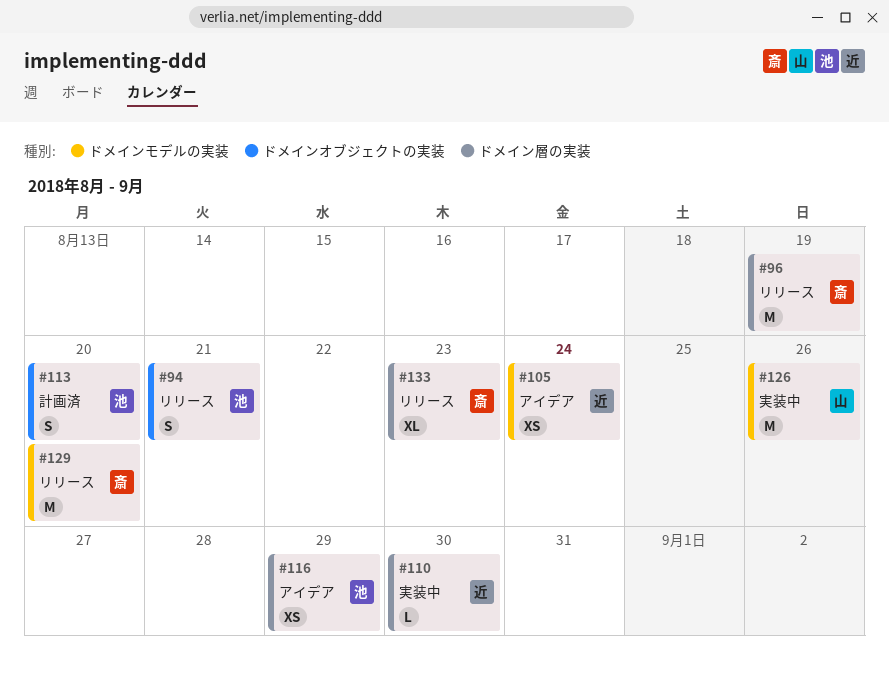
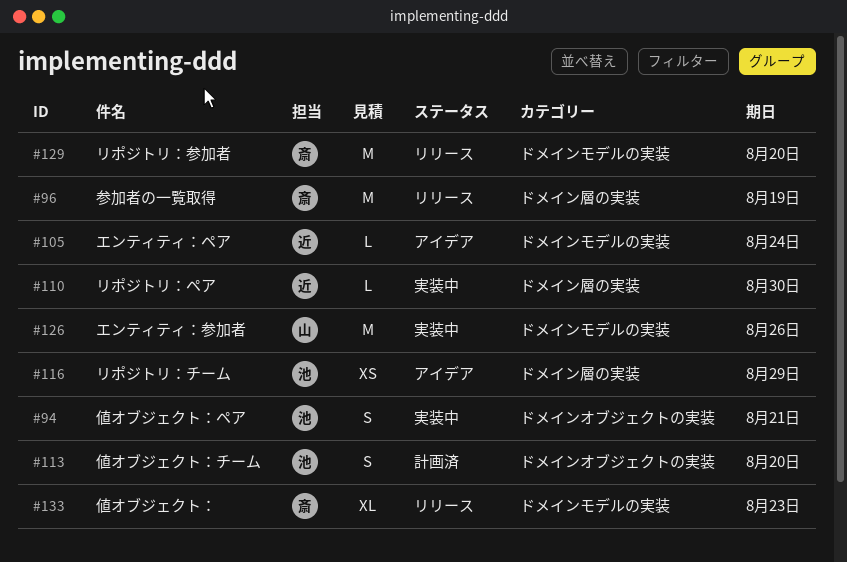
#94, status: リリース -> 実装中
#105, estimate: XS -> L
#133, label: ドメイン層の実装 -> ドメインモデルの実装

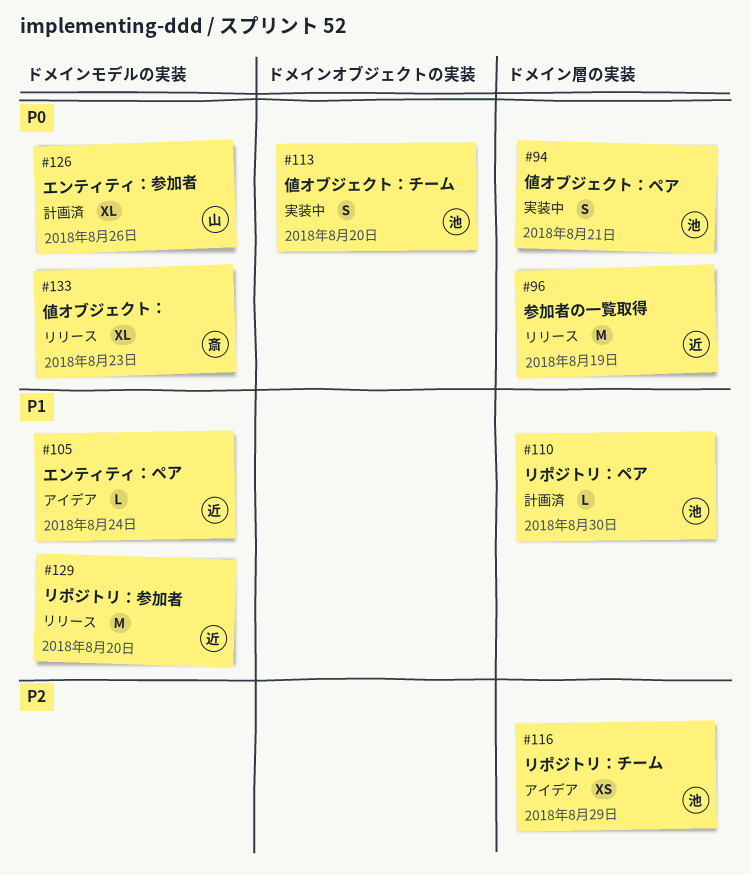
#94, label: ドメインオブジェクトの実装 -> ドメイン層の実装
#96, owner: 斎 -> 近
#110, status: 実装中 -> 計画済
#110, owner: 近 -> 池
#113, status: 計画済 -> 実装中
#126, status: 実装中 -> 計画済
#126, estimate: M -> XL
#129, owner: 斎 -> 近

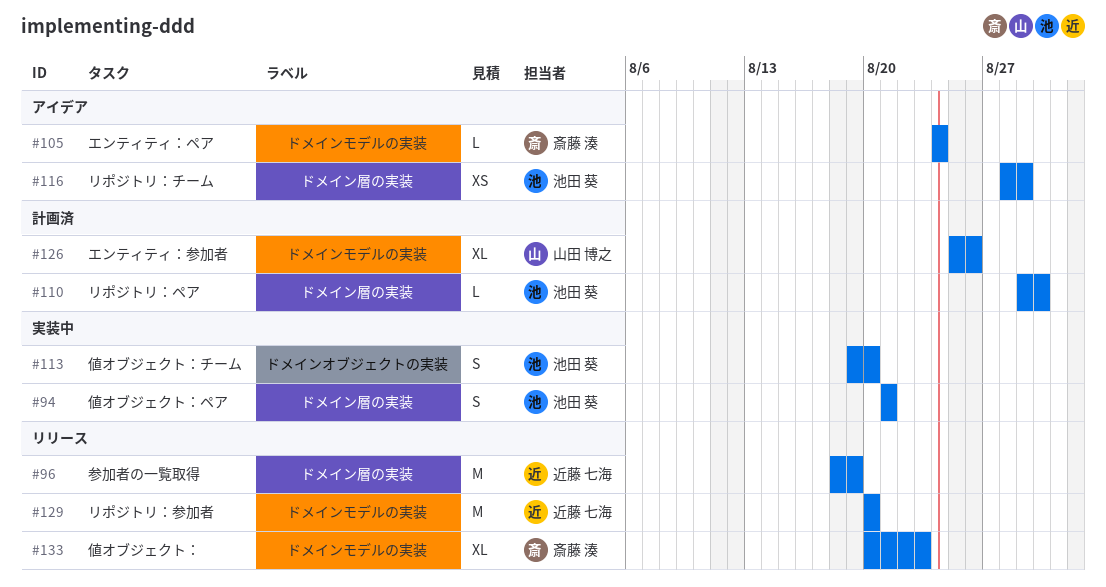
#105, owner: 近藤 七海 -> 斎藤 湊

